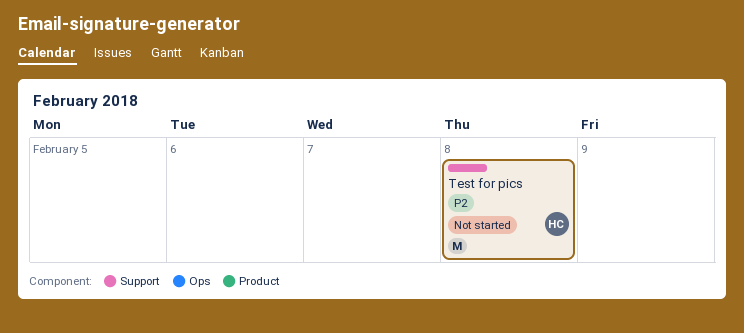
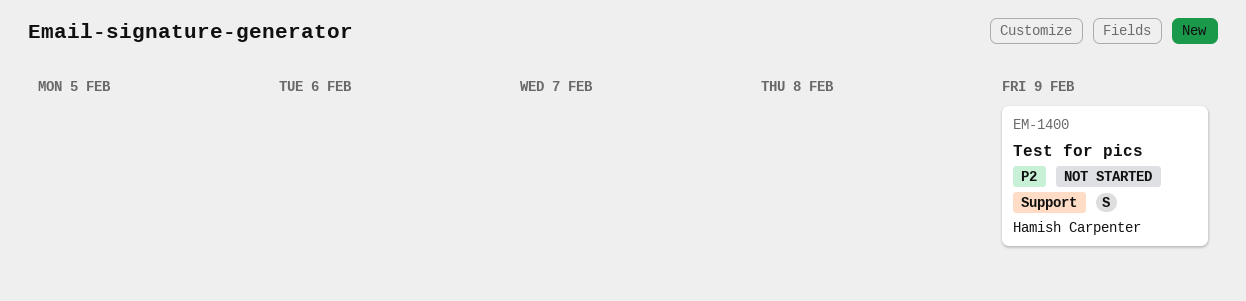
Test for pics, estimate: M -> S
Test for pics, due: Feb 8 -> Feb 9

